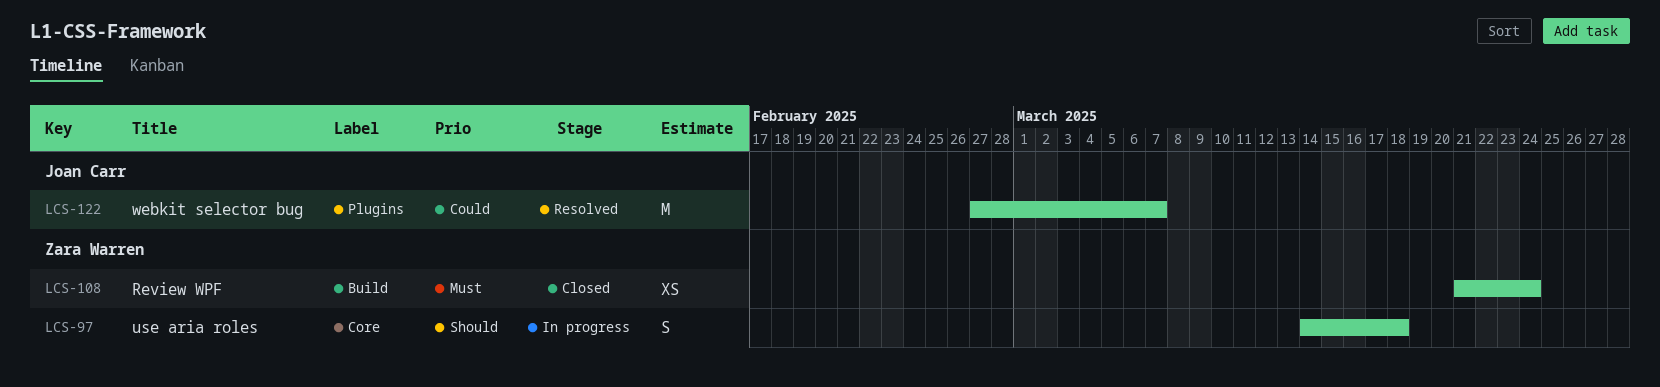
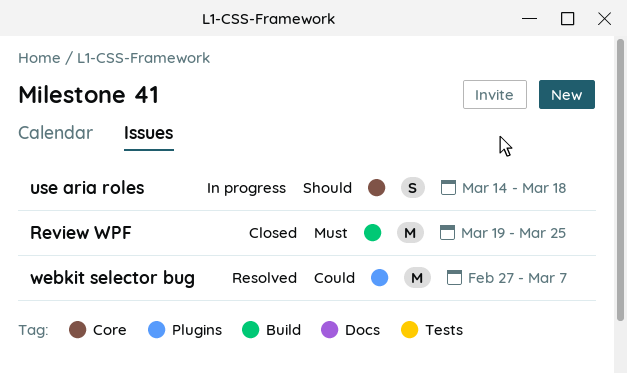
Review WPF, estimate: XS -> M
Review WPF, start: Mar 21 -> Mar 19
Review WPF, due: Mar 24 -> Mar 25

